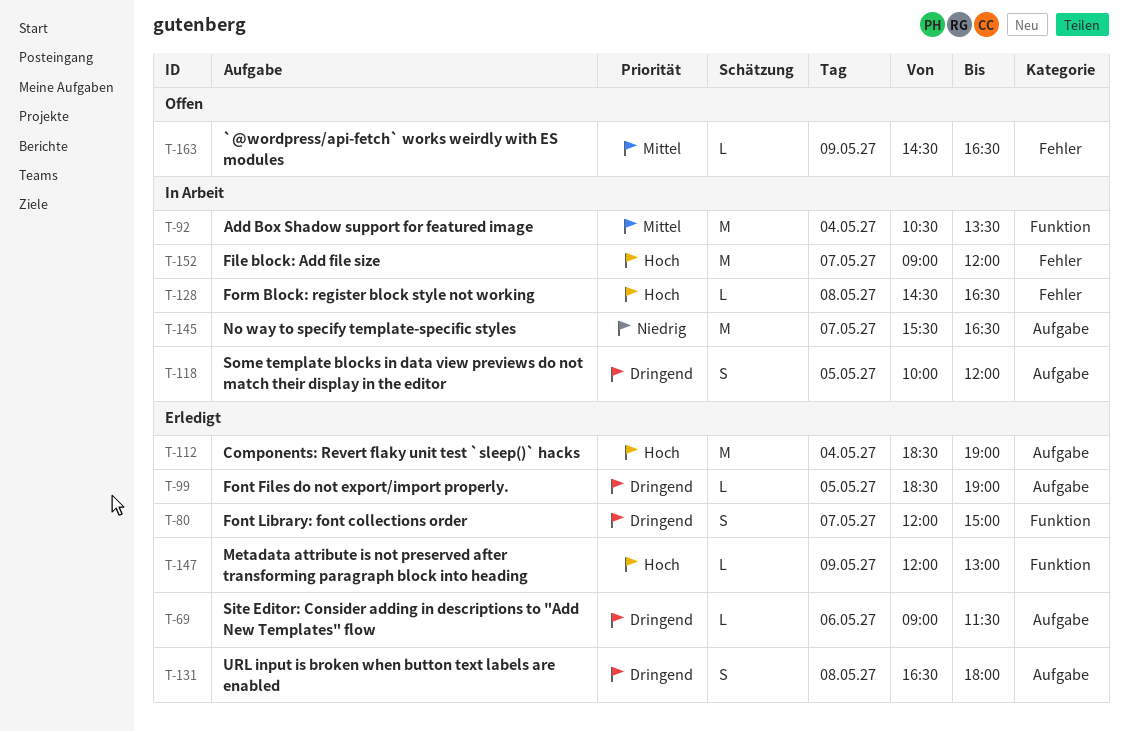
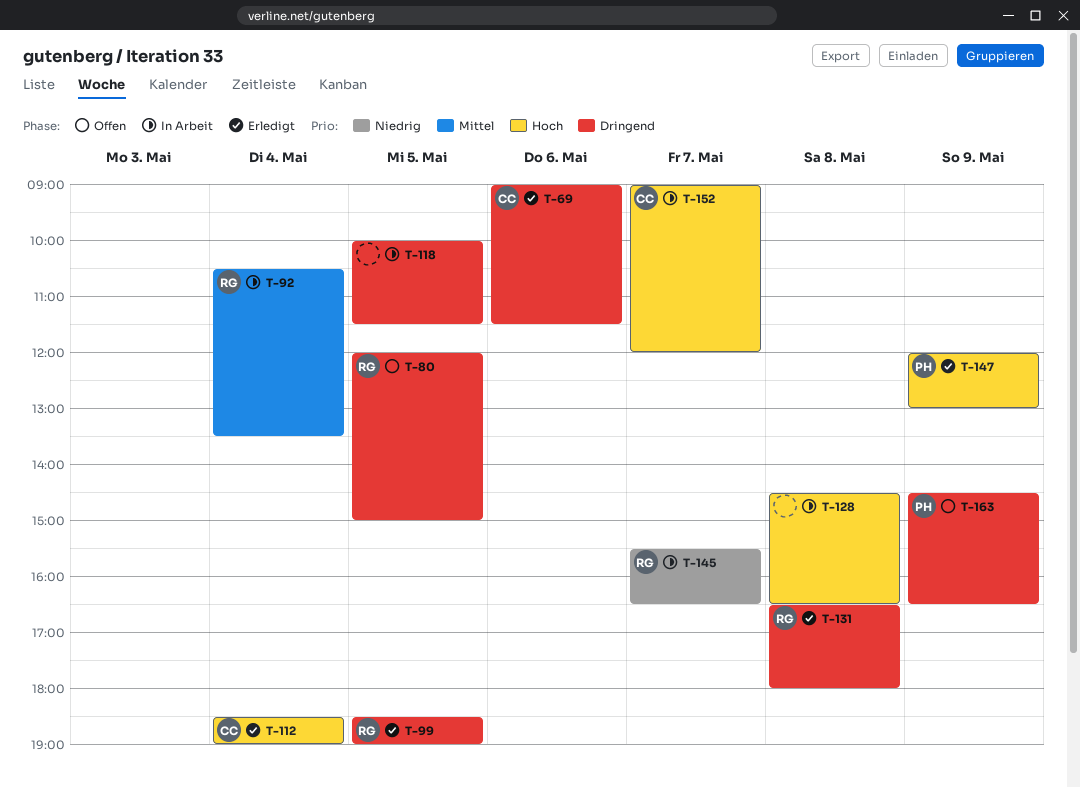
T-80, status: Erledigt -> Offen
T-80, day: May 7 -> May 5
T-118, ends: 12:00 -> 11:30
T-163, priority: Mittel -> Dringend

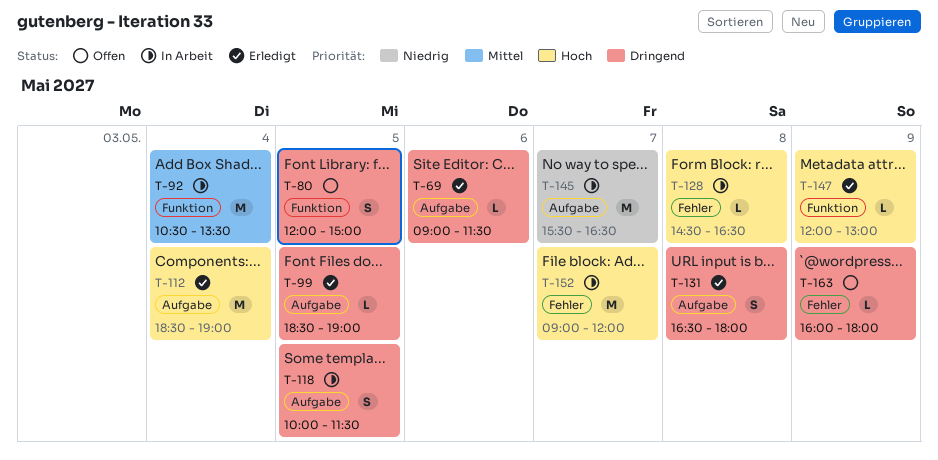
T-163, begins: 14:30 -> 16:00
T-163, ends: 16:30 -> 18:00

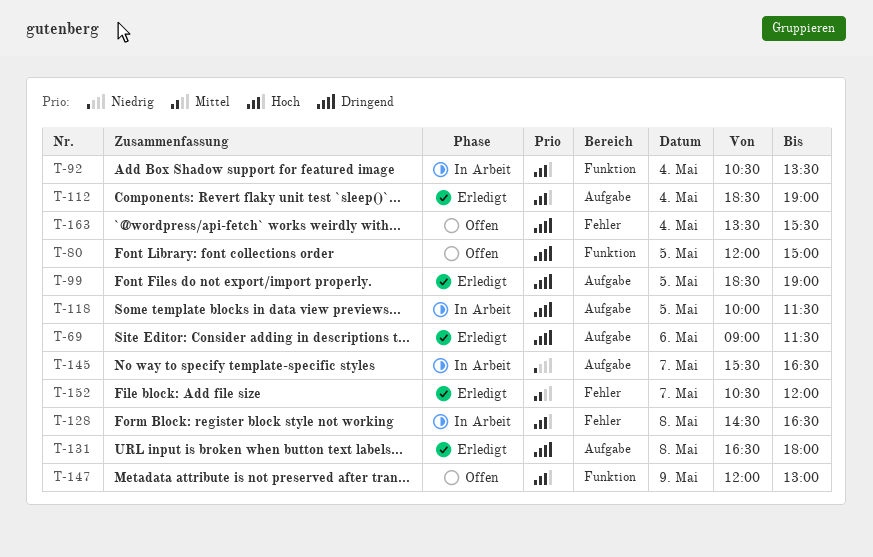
T-92, priority: Mittel -> Hoch
T-147, status: Erledigt -> Offen
T-152, status: In Arbeit -> Erledigt
T-152, priority: Hoch -> Mittel
T-152, begins: 09:00 -> 10:30
T-163, day: May 9 -> May 4
T-163, begins: 16:00 -> 13:30
T-163, ends: 18:00 -> 15:30

